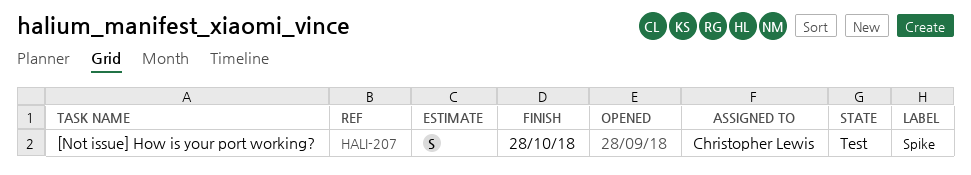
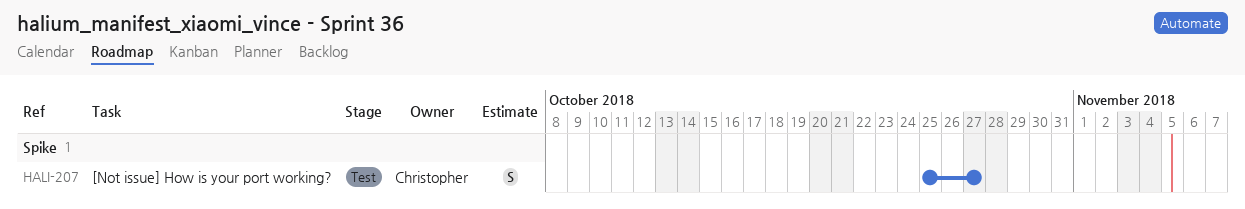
HALI-207, due: Oct 28 -> Oct 27

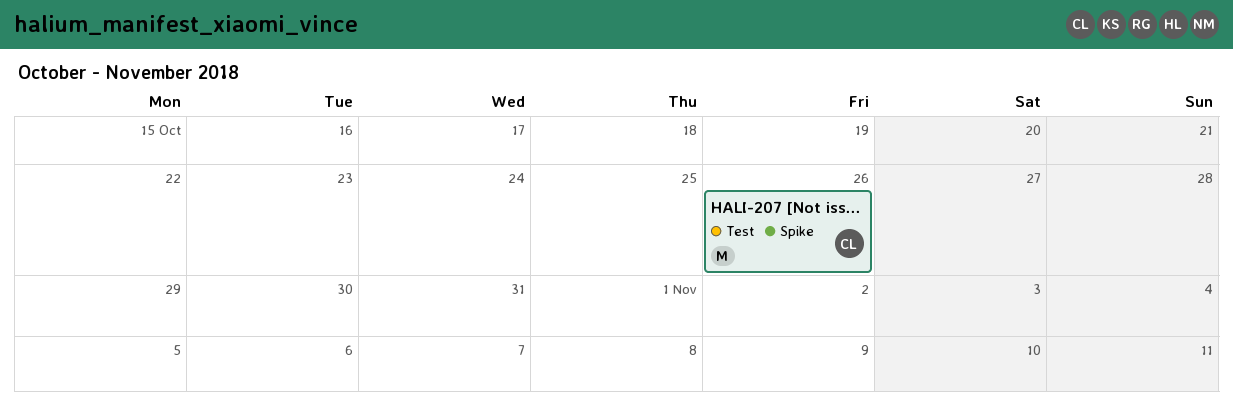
HALI-207, estimate: S -> M
HALI-207, due: Oct 27 -> Oct 26

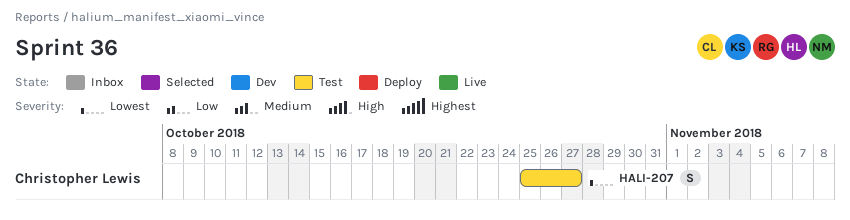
HALI-207, estimate: M -> S
HALI-207, due: Oct 26 -> Oct 27

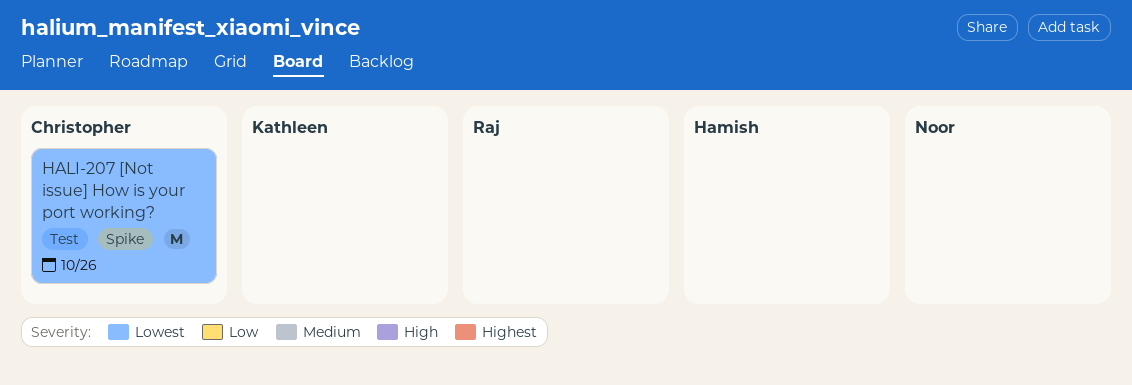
HALI-207, estimate: S -> M
HALI-207, due: Oct 27 -> Oct 26

